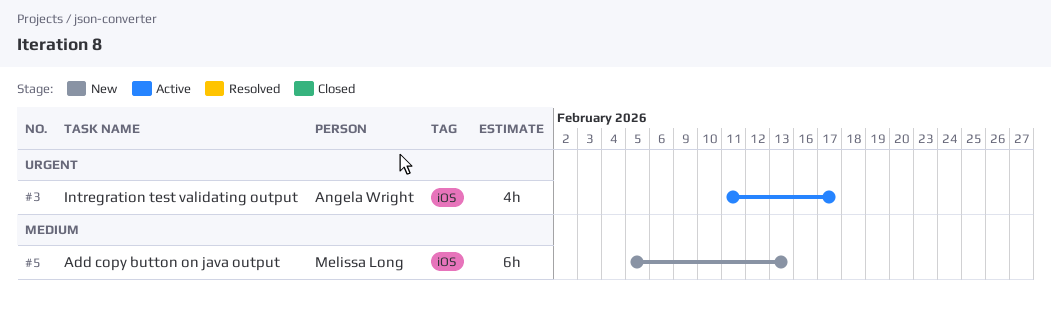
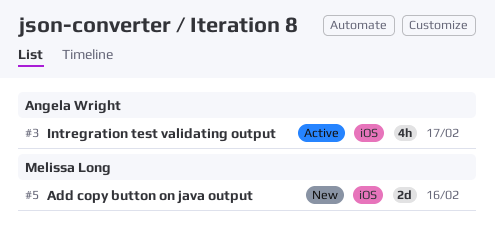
#5, estimate: 6h -> 2d
#5, due: Feb 13 -> Feb 16

